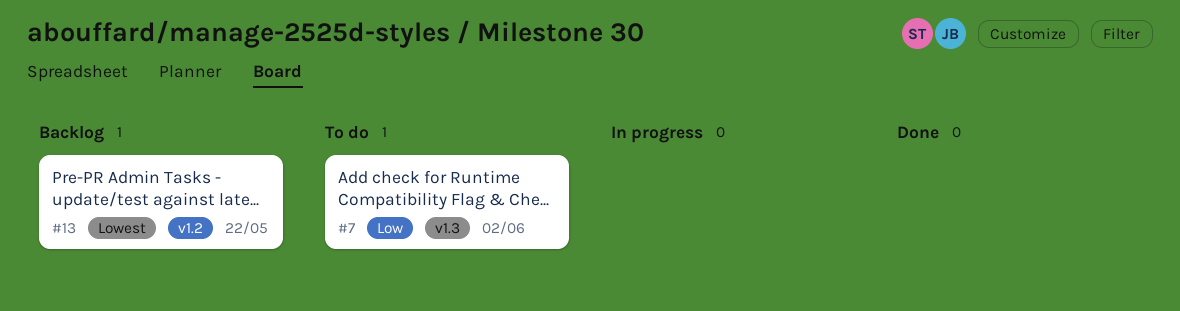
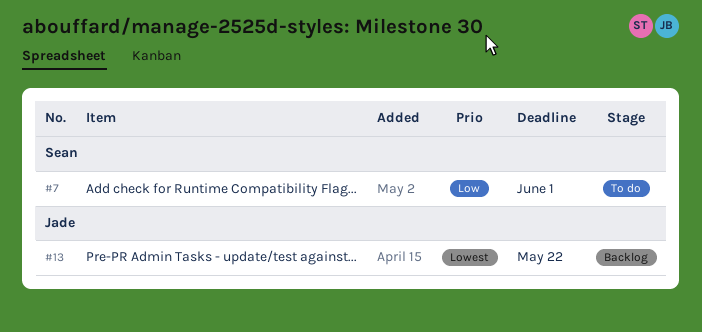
#7, due: Jun 2 -> Jun 1

